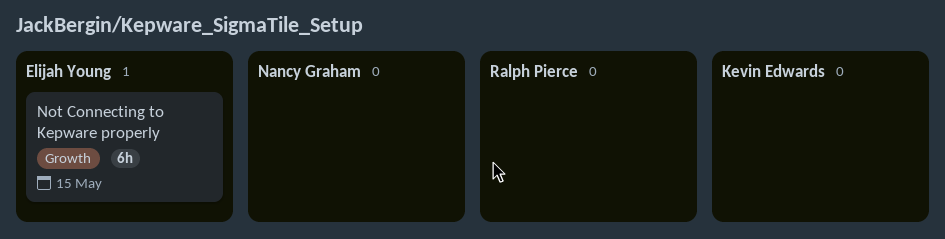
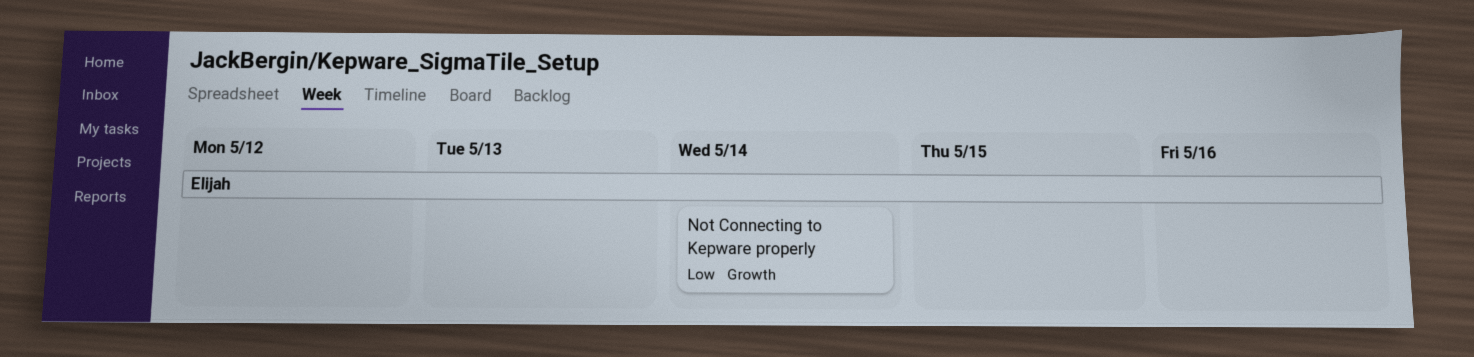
Not Connecting to Kepware properly, due: May 15 -> May 14

